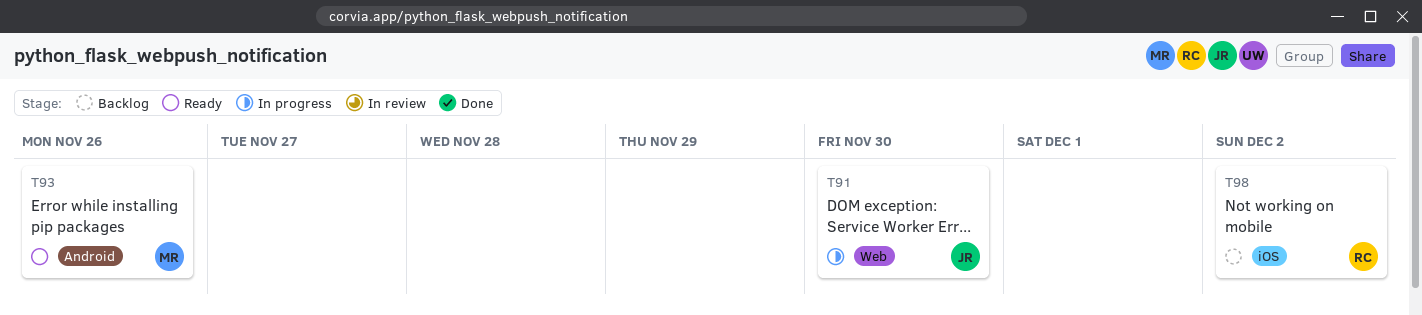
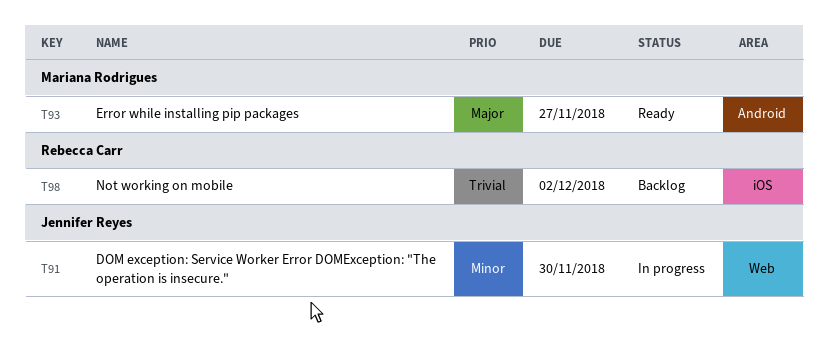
T93, due: Nov 26 -> Nov 27

